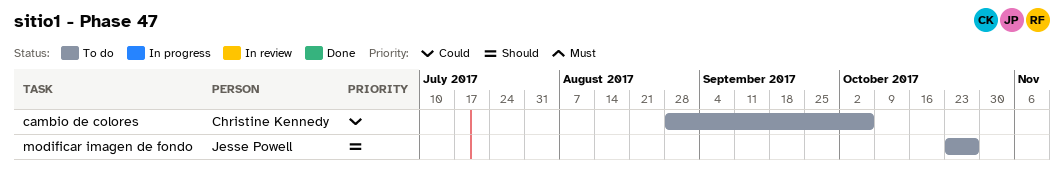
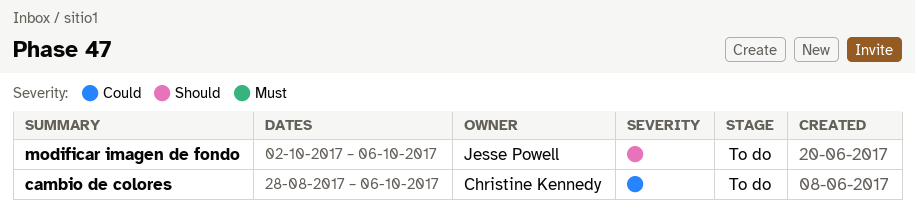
modificar imagen de fondo, start: Oct 23 -> Oct 2
modificar imagen de fondo, due: Oct 27 -> Oct 6

